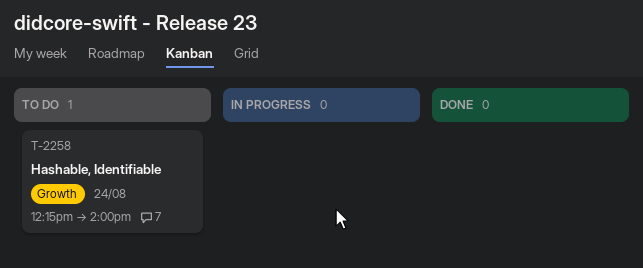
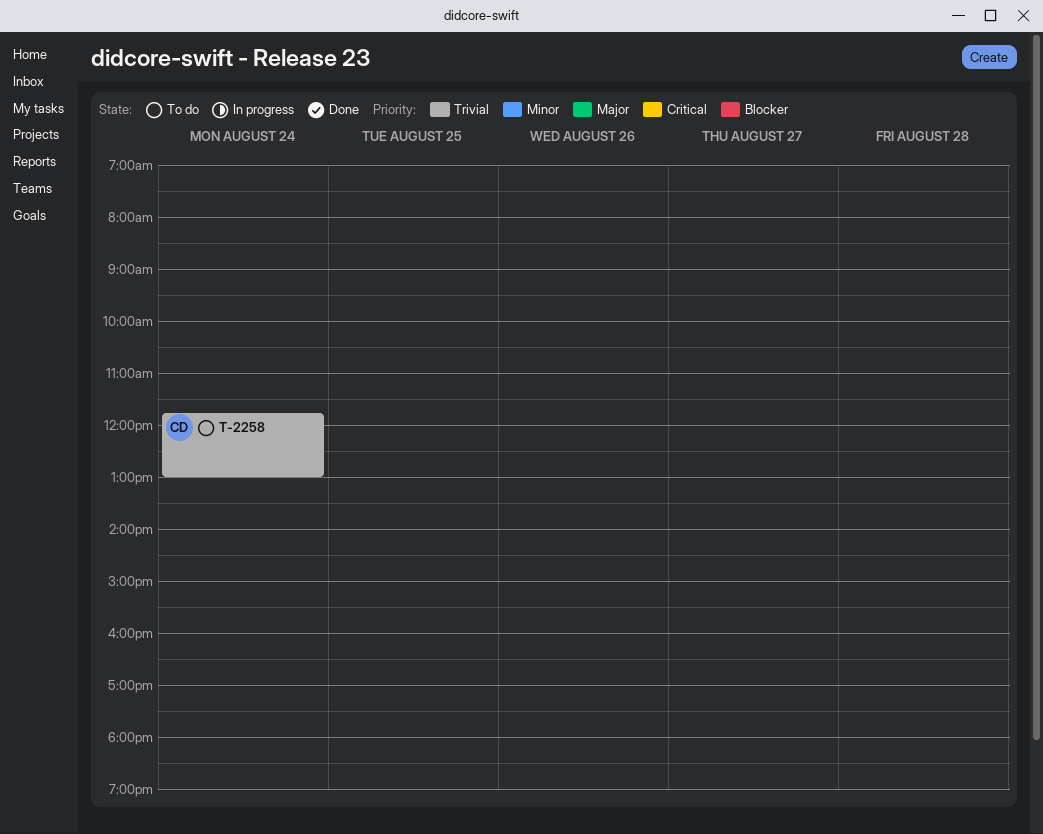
T-2258, begins: 12:15 -> 11:45
T-2258, ends: 14:00 -> 13:00

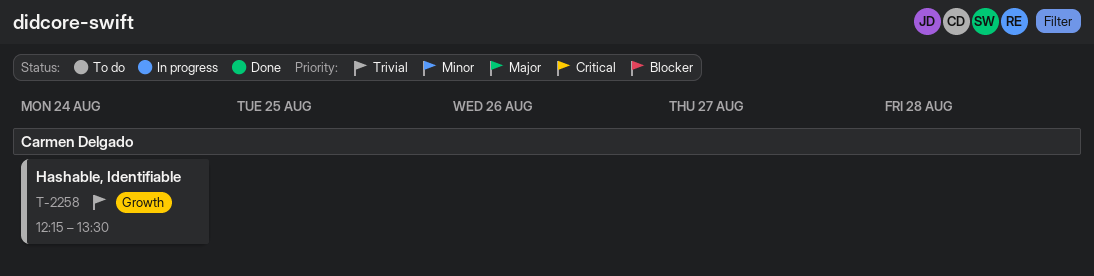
T-2258, begins: 11:45 -> 12:15
T-2258, ends: 13:00 -> 13:30

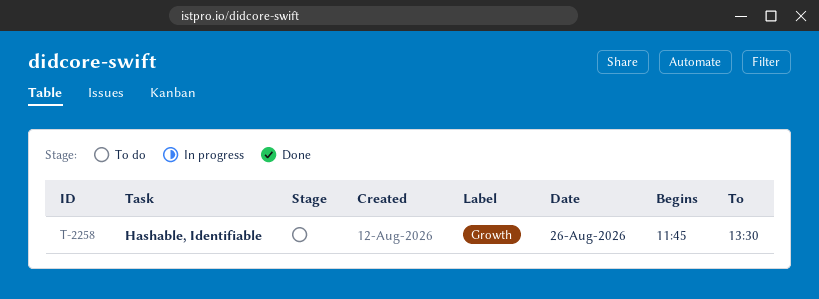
T-2258, day: Aug 24 -> Aug 26
T-2258, begins: 12:15 -> 11:45

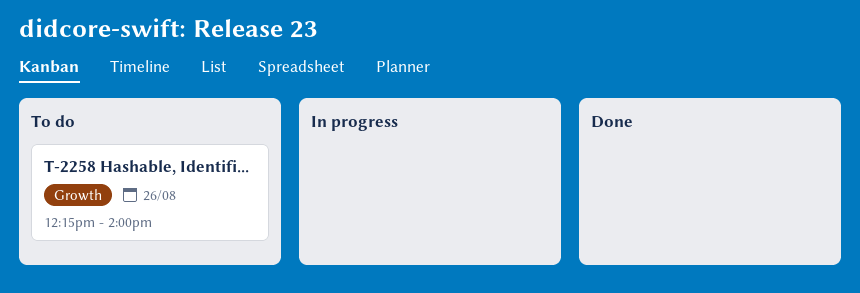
T-2258, begins: 11:45 -> 12:15
T-2258, ends: 13:30 -> 14:00

